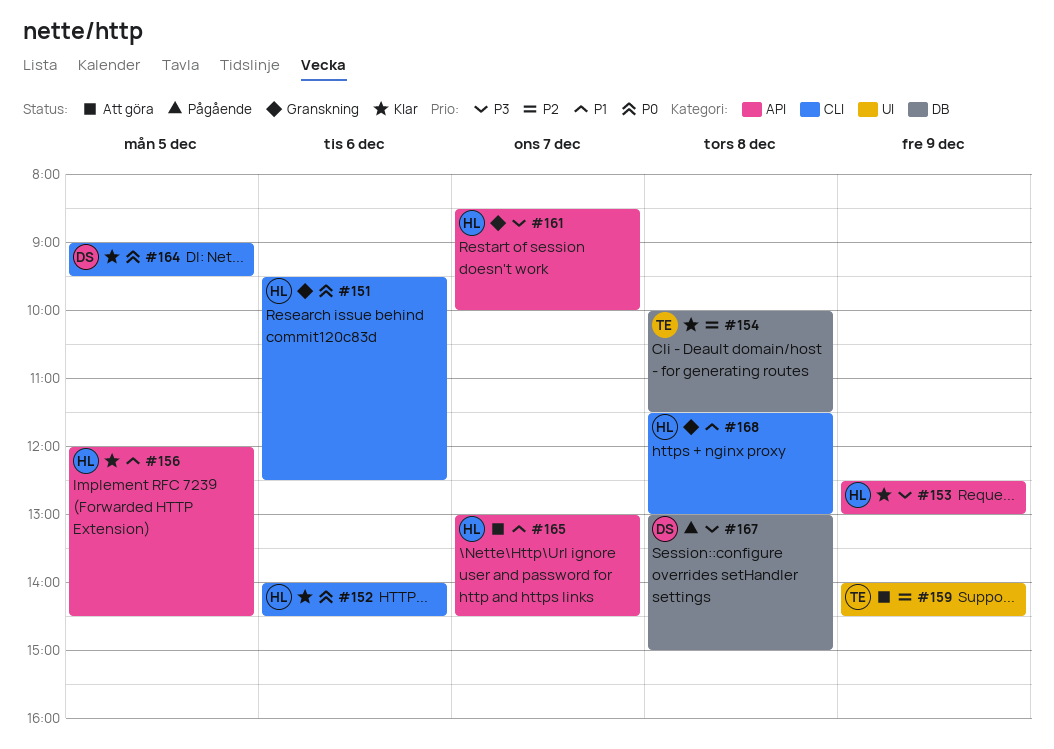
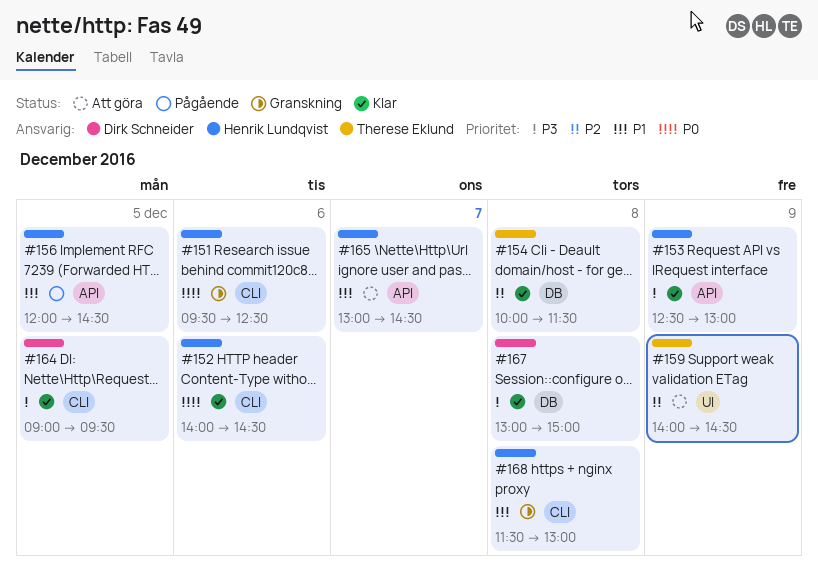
#156, status: Klar -> Pågående
#161: present -> none
#164, priority: P0 -> P3
#167, status: Pågående -> Klar

